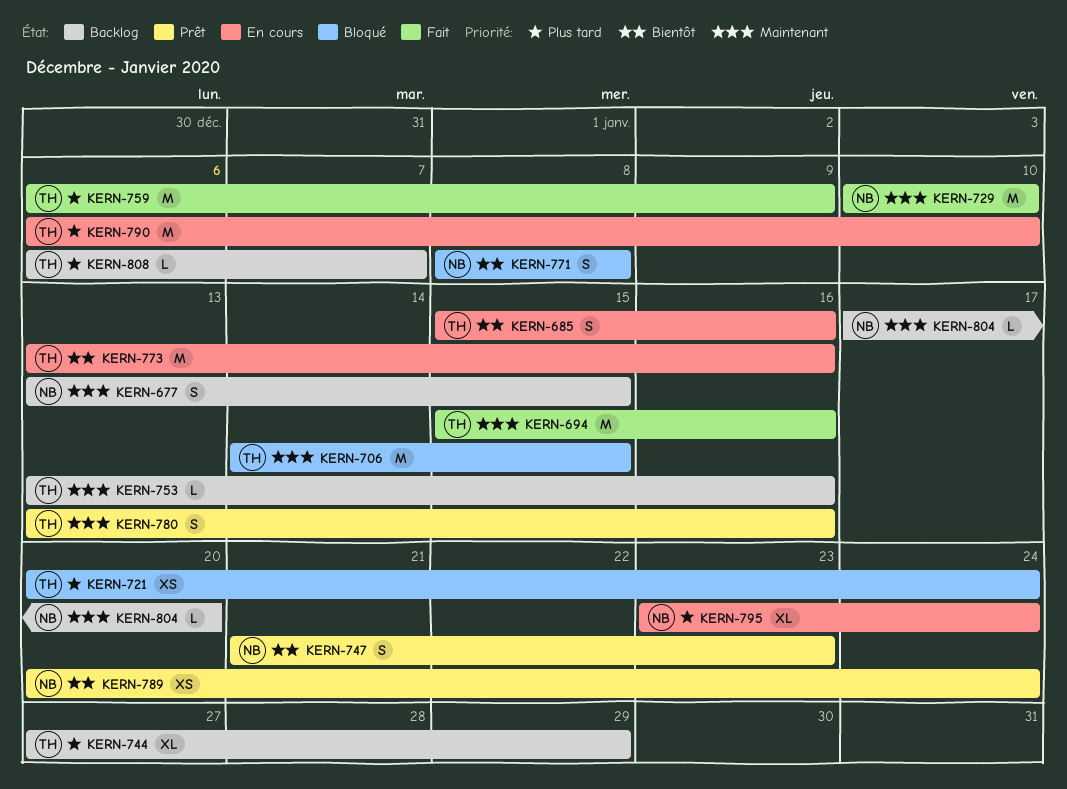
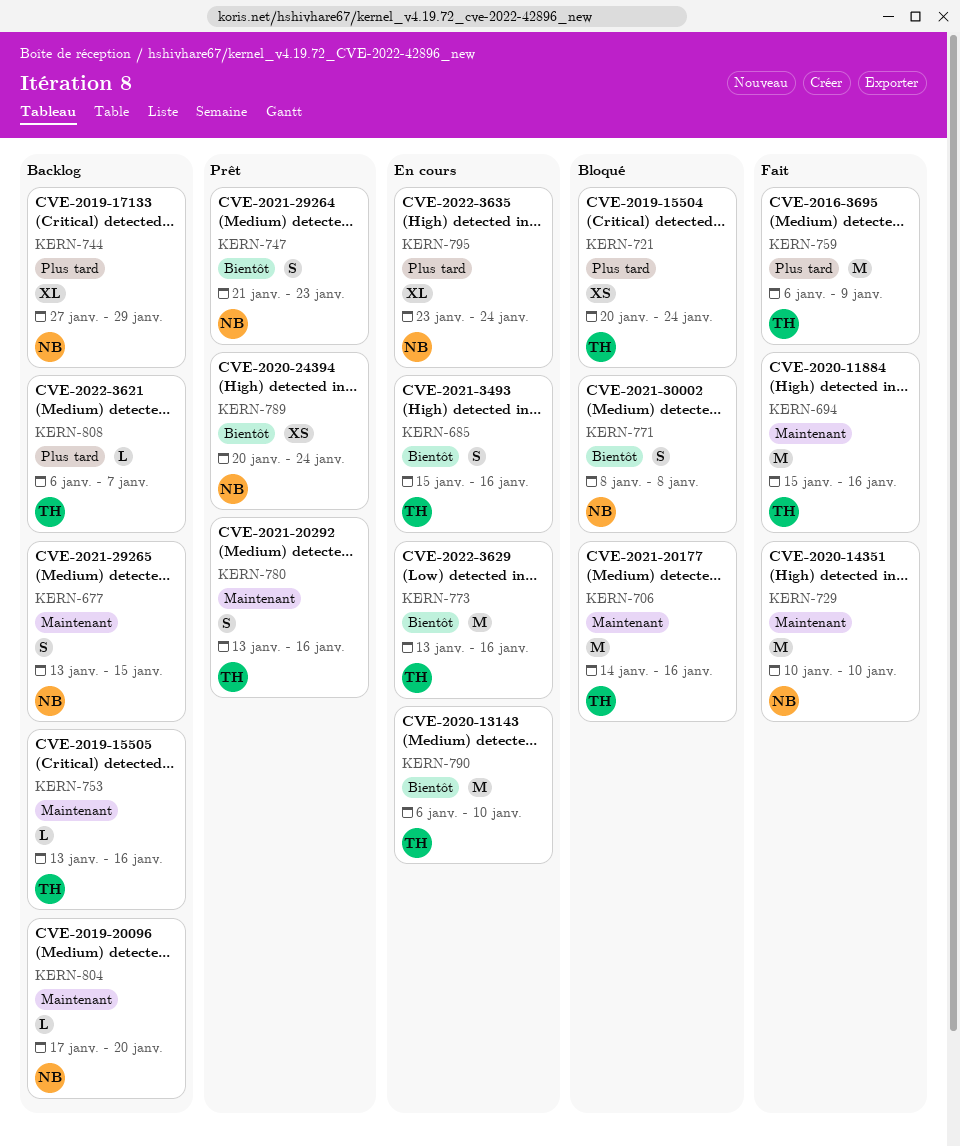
KERN-706, due: Jan 15 -> Jan 16
KERN-744, owner: TH -> NB
KERN-790, priority: Plus tard -> Bientôt

